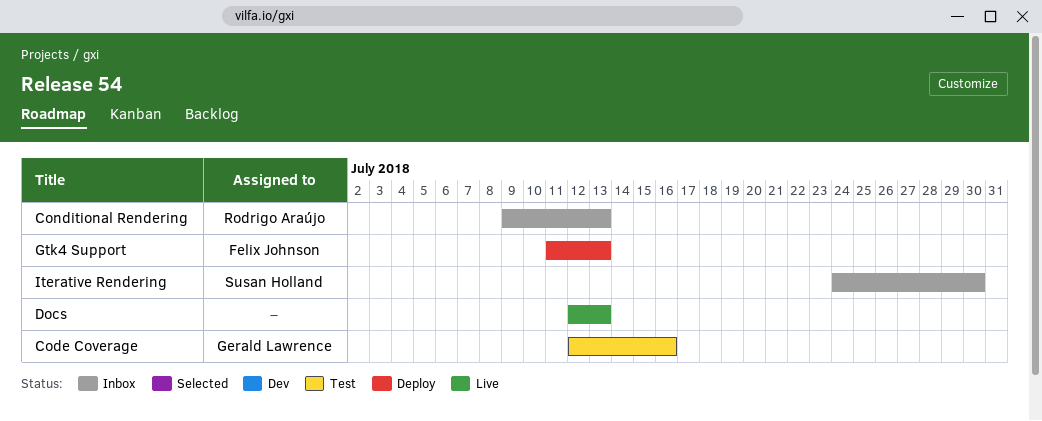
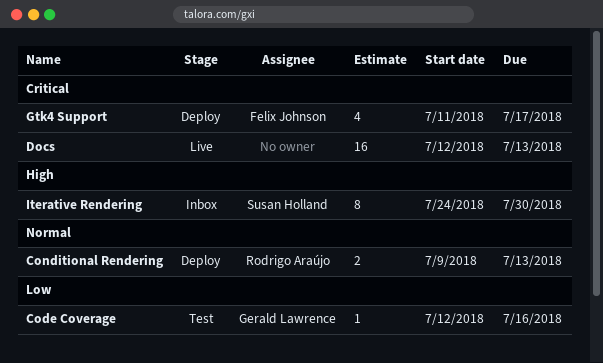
Conditional Rendering, status: Inbox -> Deploy
Gtk4 Support, due: Jul 13 -> Jul 17

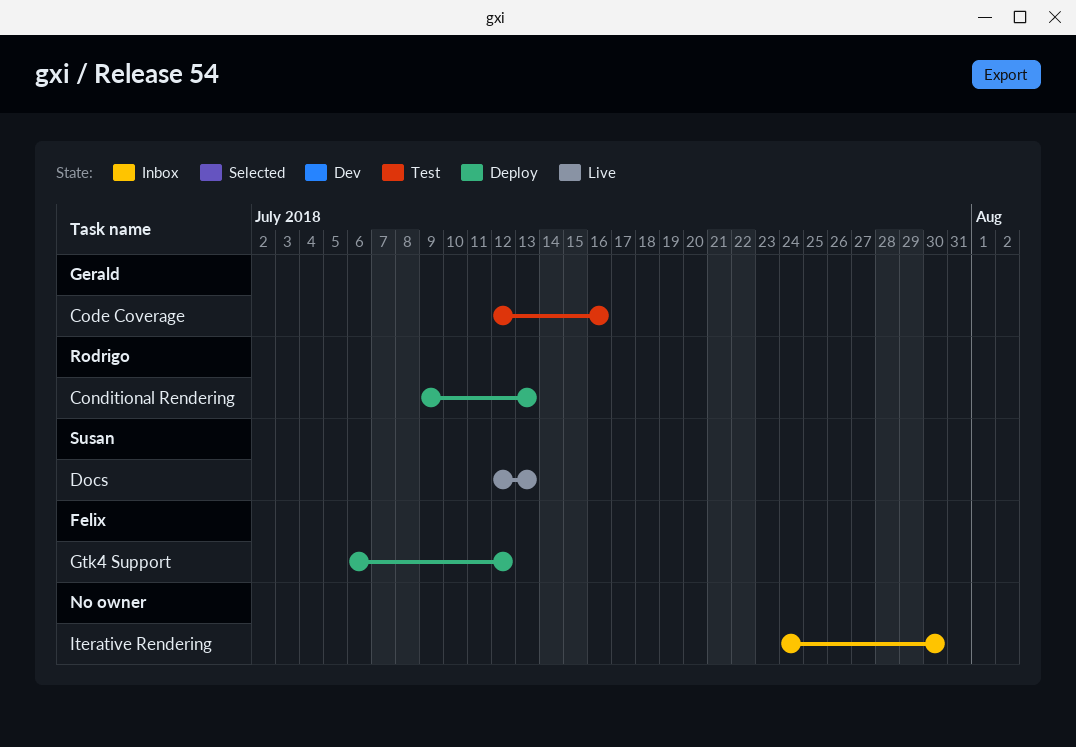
Docs, owner: none -> Susan Holland
Gtk4 Support, start: Jul 11 -> Jul 6
Gtk4 Support, due: Jul 17 -> Jul 12
Iterative Rendering, owner: Susan Holland -> none

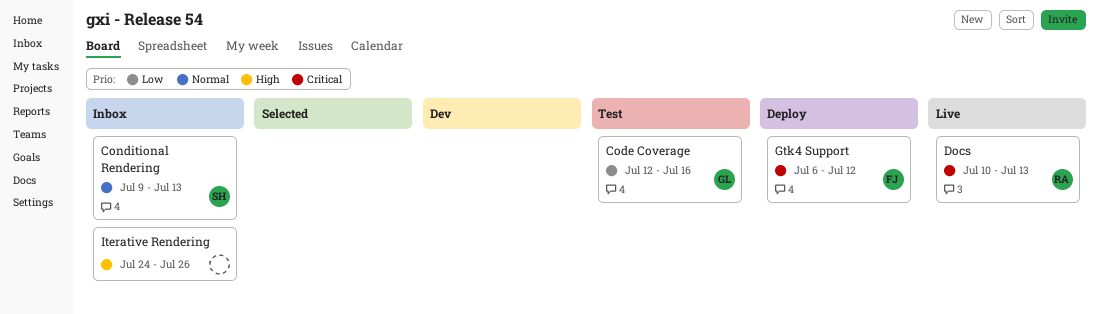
Conditional Rendering, status: Deploy -> Inbox
Conditional Rendering, owner: Rodrigo -> Susan
Docs, owner: Susan -> Rodrigo
Docs, start: Jul 12 -> Jul 10
Iterative Rendering, due: Jul 30 -> Jul 26

